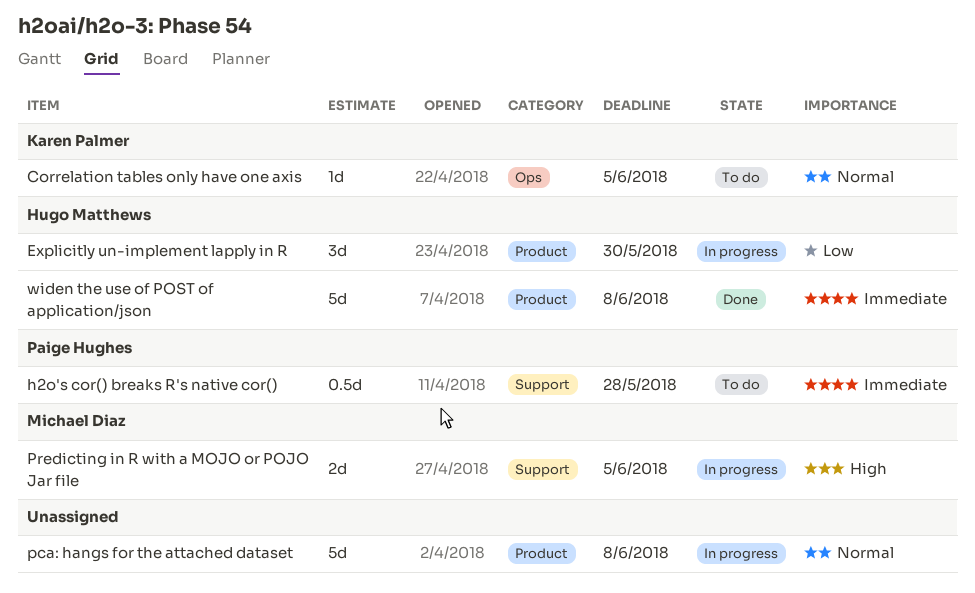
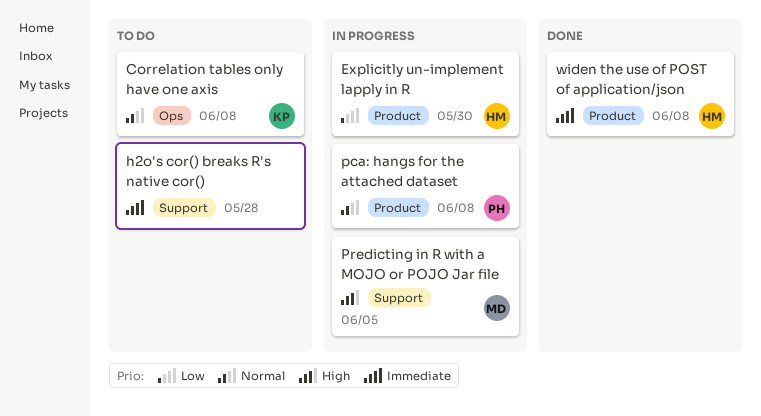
Correlation tables only have one axis, due: Jun 5 -> Jun 8
h2o's cor() breaks R's native cor(), owner: Paige Hughes -> none
pca: hangs for the attached dataset, owner: none -> Paige Hughes

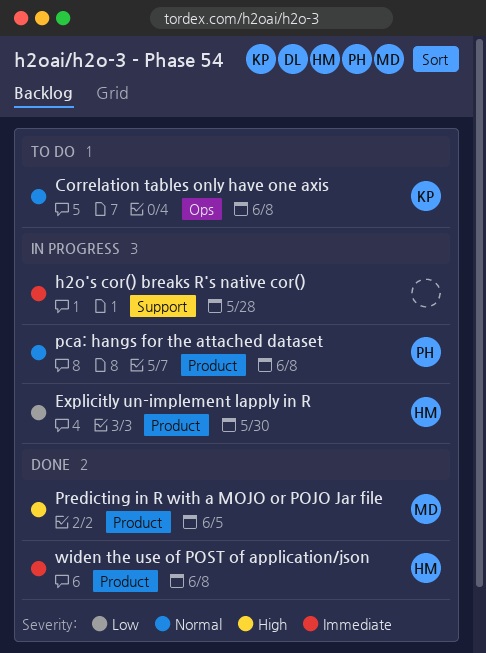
h2o's cor() breaks R's native cor(), status: To do -> In progress
Predicting in R with a MOJO or POJO Jar file, status: In progress -> Done
Predicting in R with a MOJO or POJO Jar file, label: Support -> Product

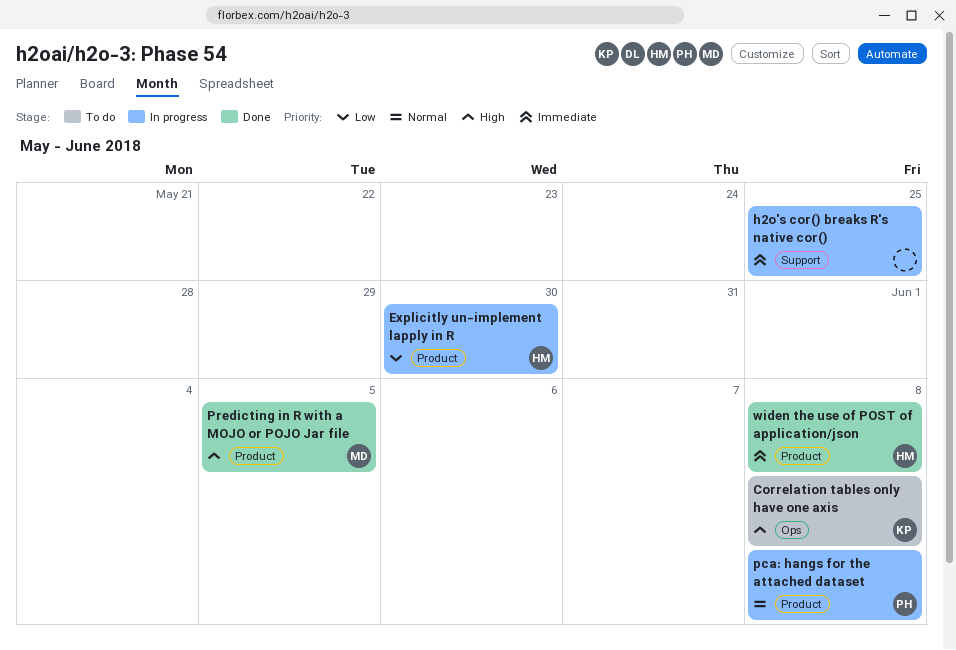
Correlation tables only have one axis, priority: Normal -> High
h2o's cor() breaks R's native cor(), due: May 28 -> May 25

